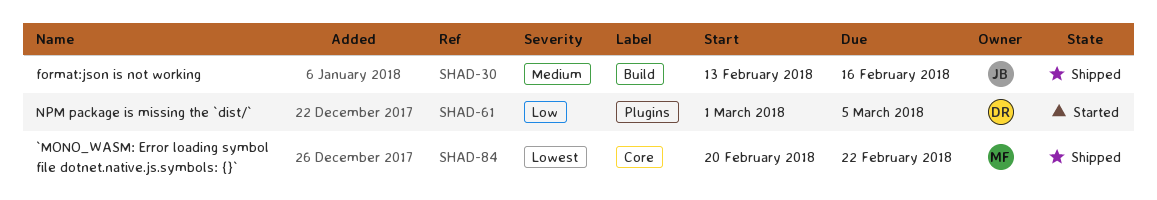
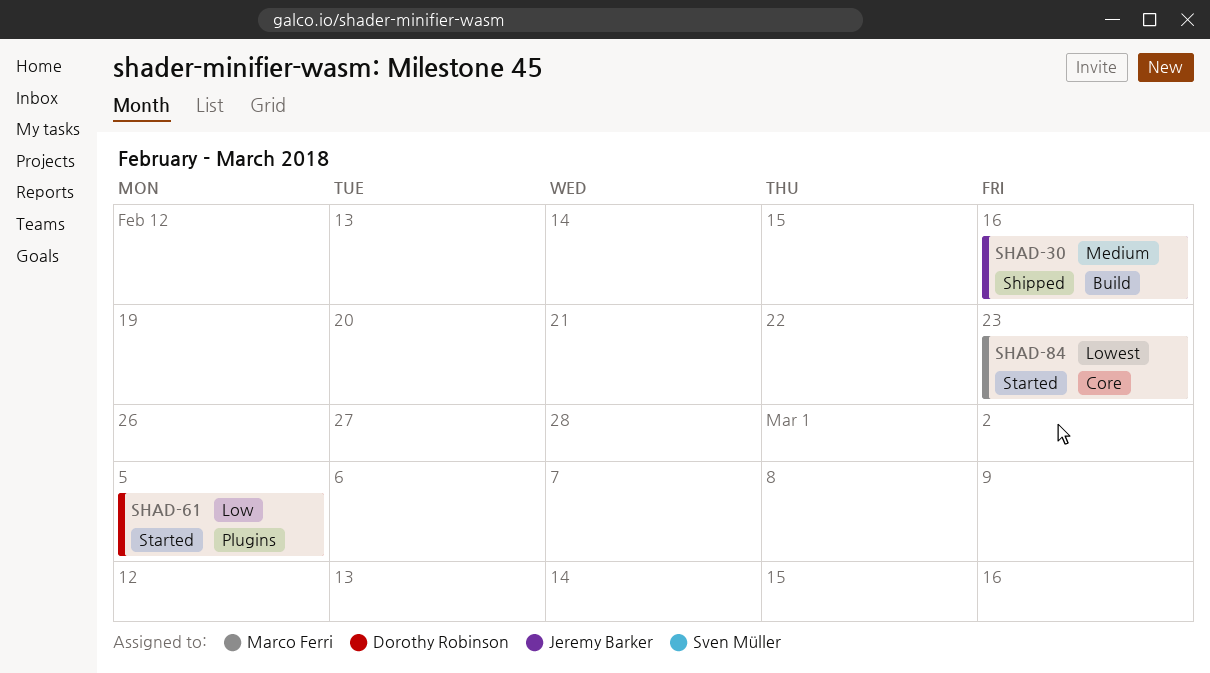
SHAD-84, status: Shipped -> Started
SHAD-84, due: Feb 22 -> Feb 23

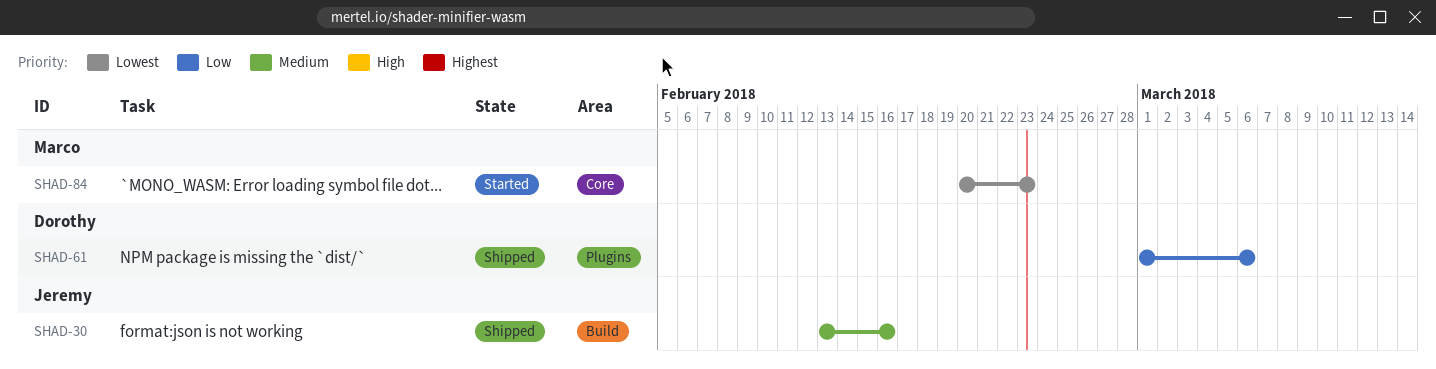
SHAD-61, status: Started -> Shipped
SHAD-61, due: Mar 5 -> Mar 6

